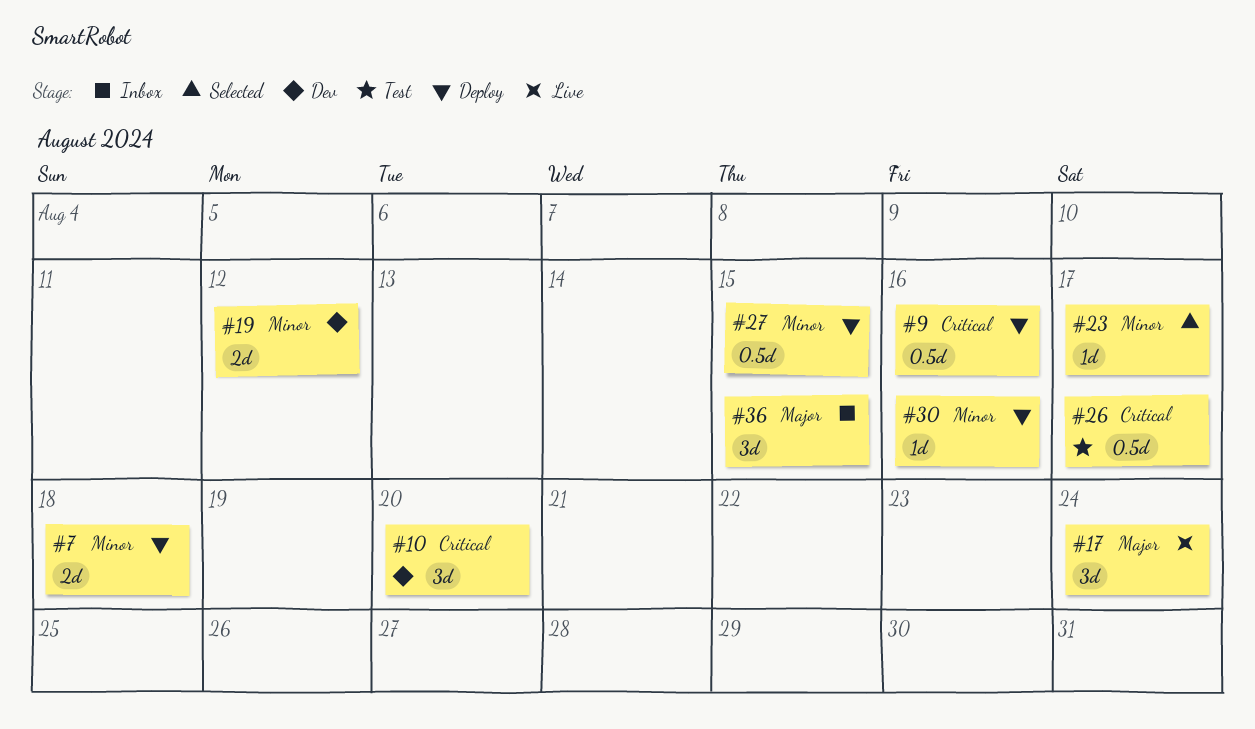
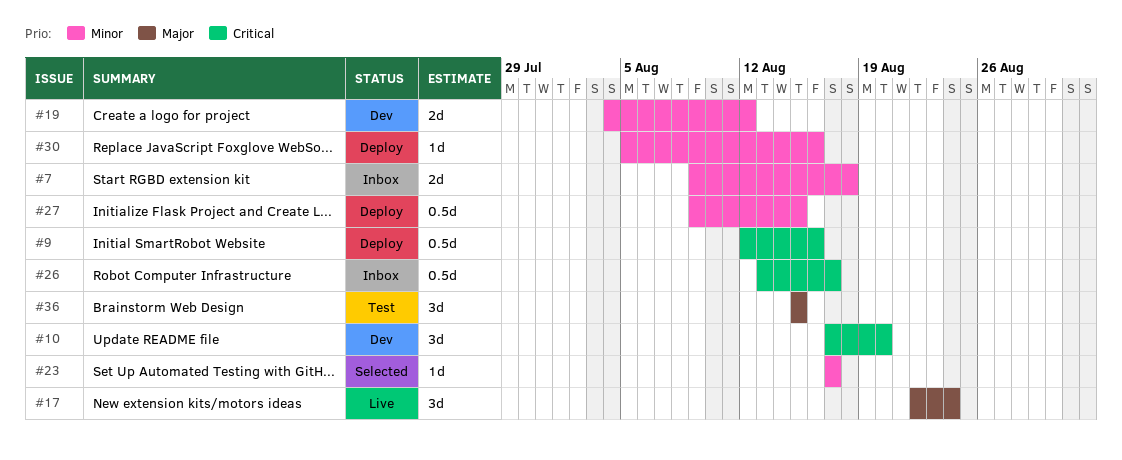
#7, status: Deploy -> Inbox
#26, status: Test -> Inbox
#36, status: Inbox -> Test

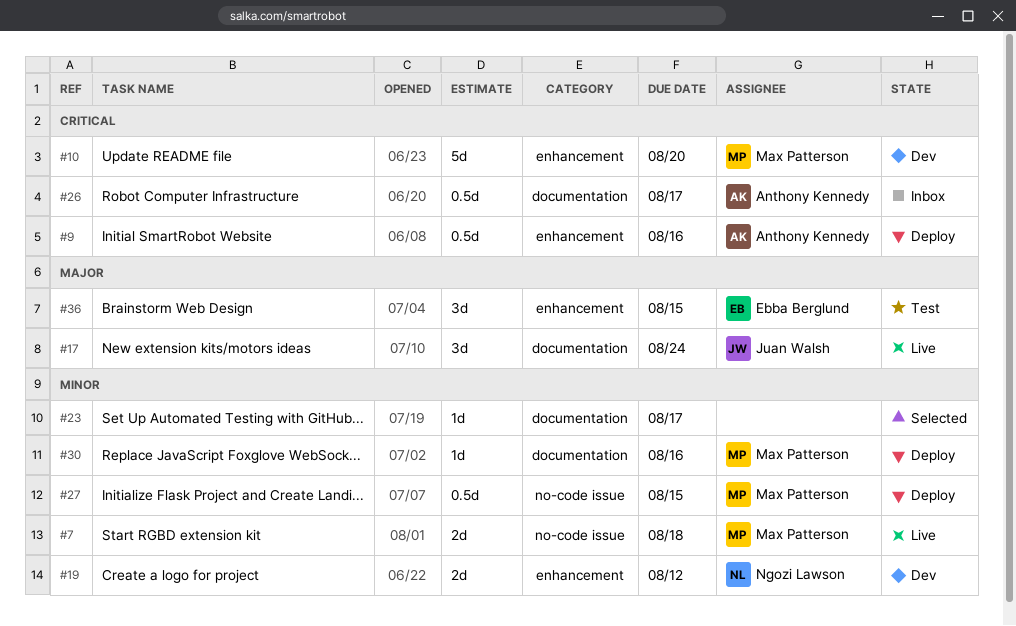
#7, status: Inbox -> Live
#10, estimate: 3d -> 5d

